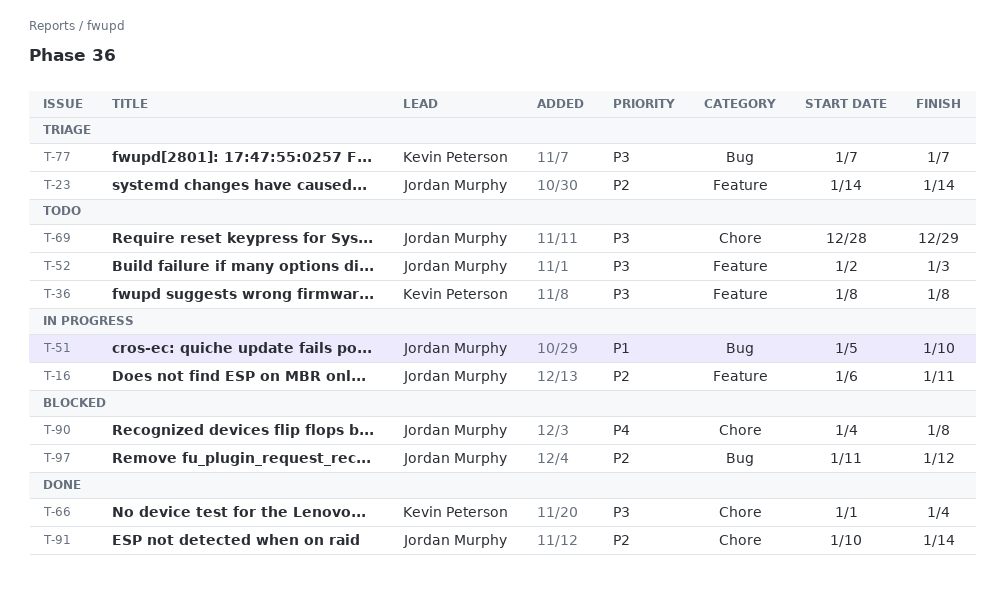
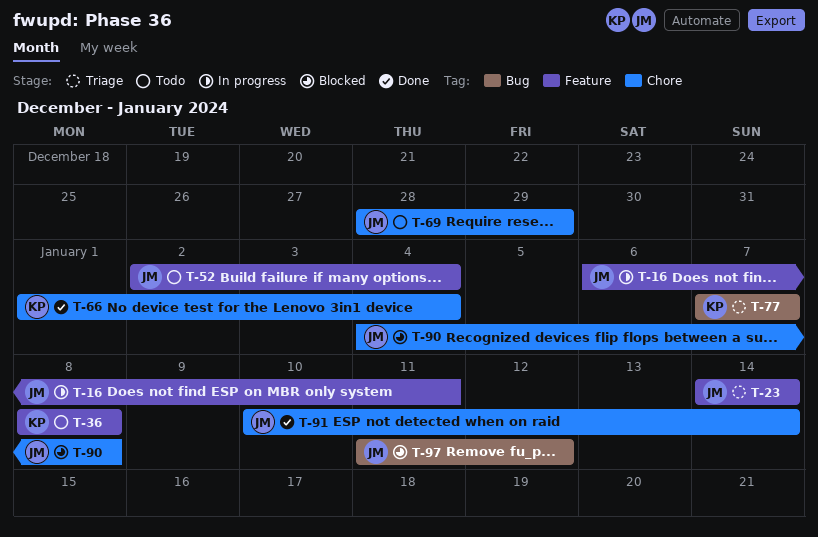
T-51: present -> none
T-52, due: Jan 3 -> Jan 4

